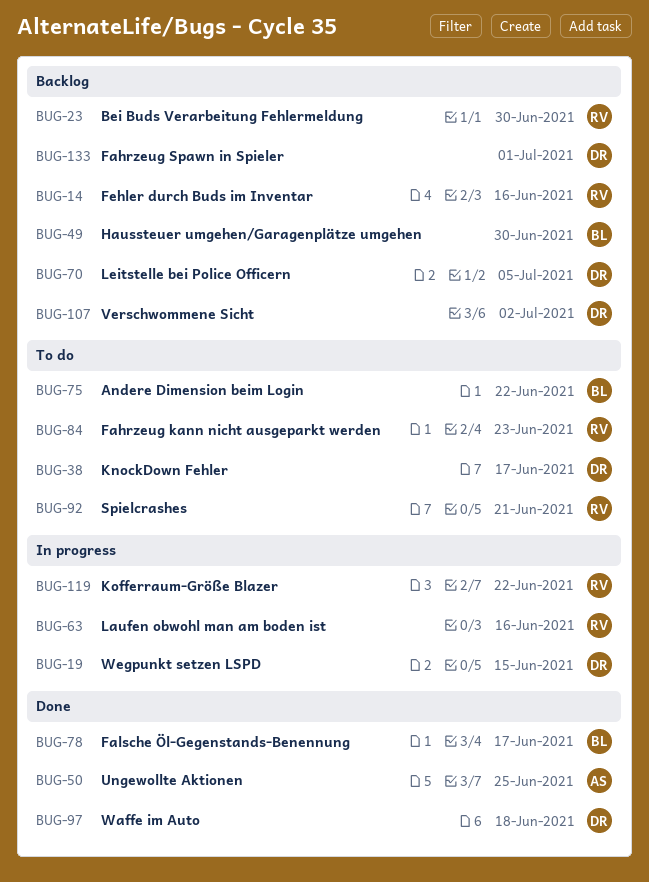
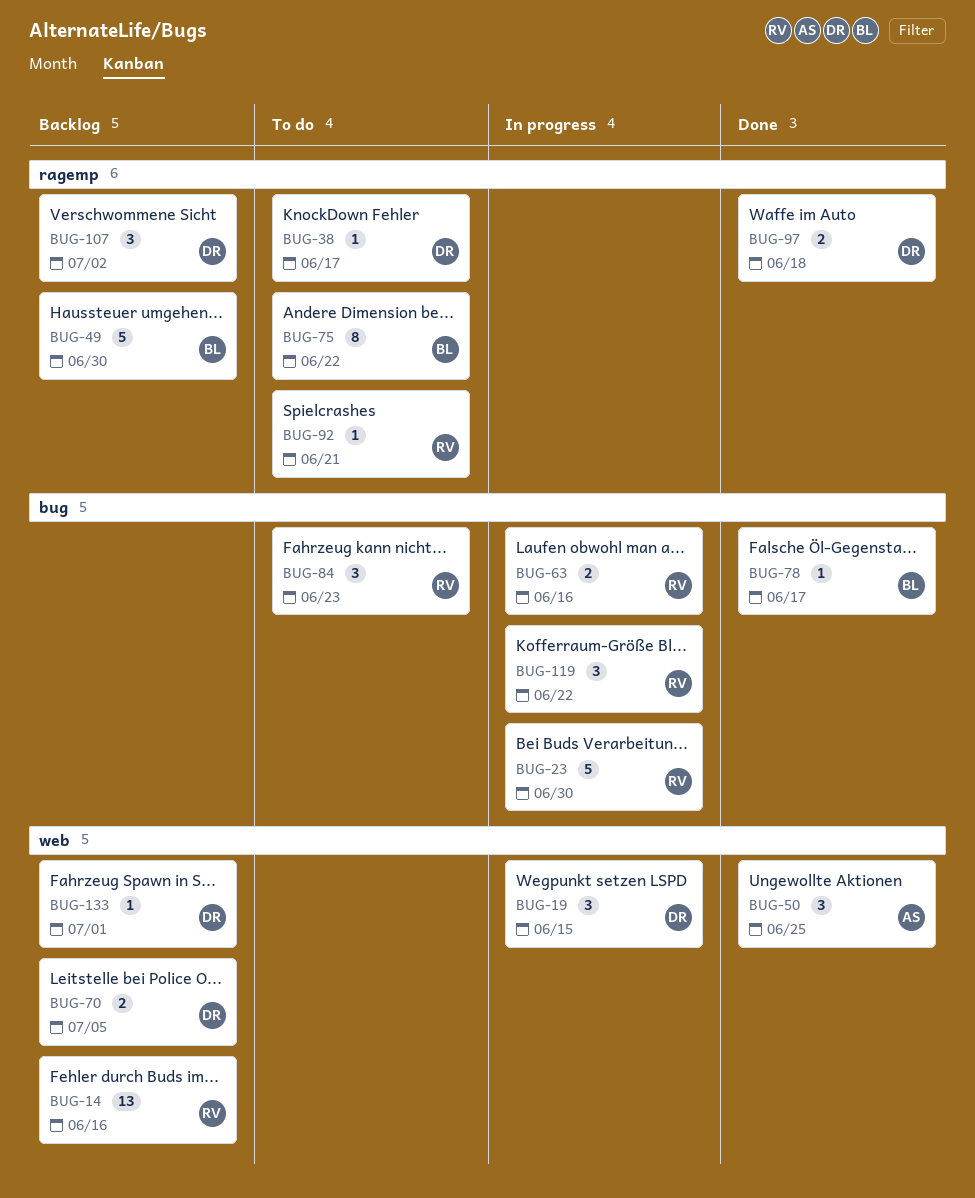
BUG-23, status: Backlog -> In progress

